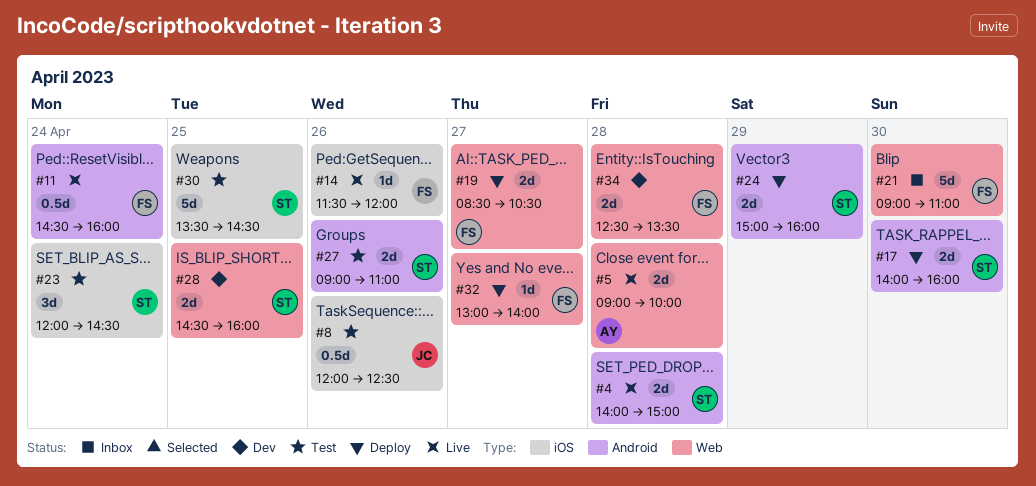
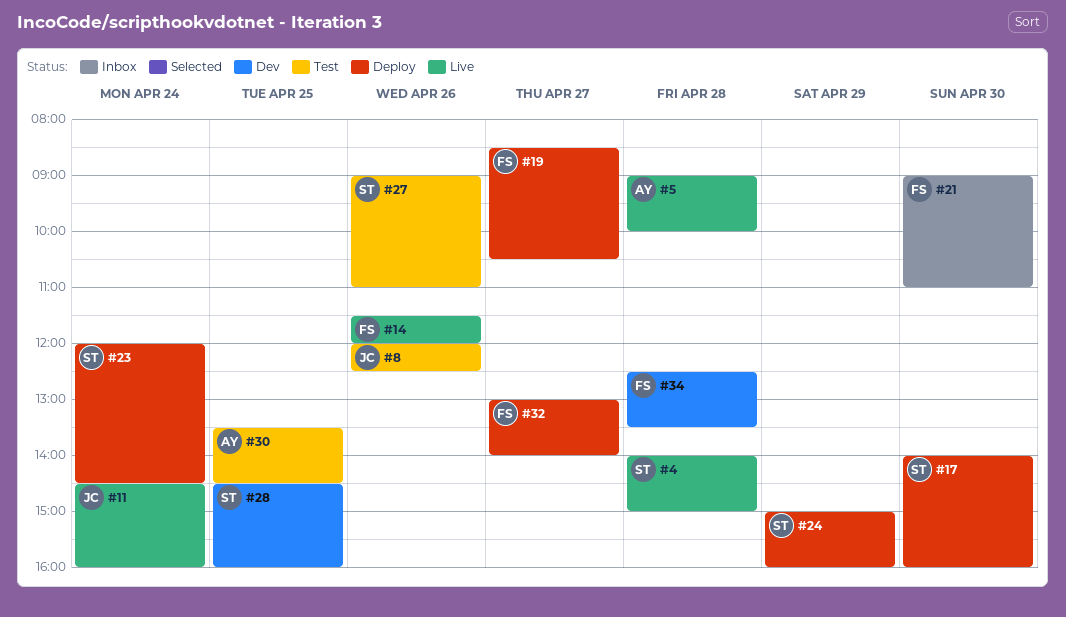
#11, owner: FS -> JC
#23, status: Test -> Deploy
#30, owner: ST -> AY

